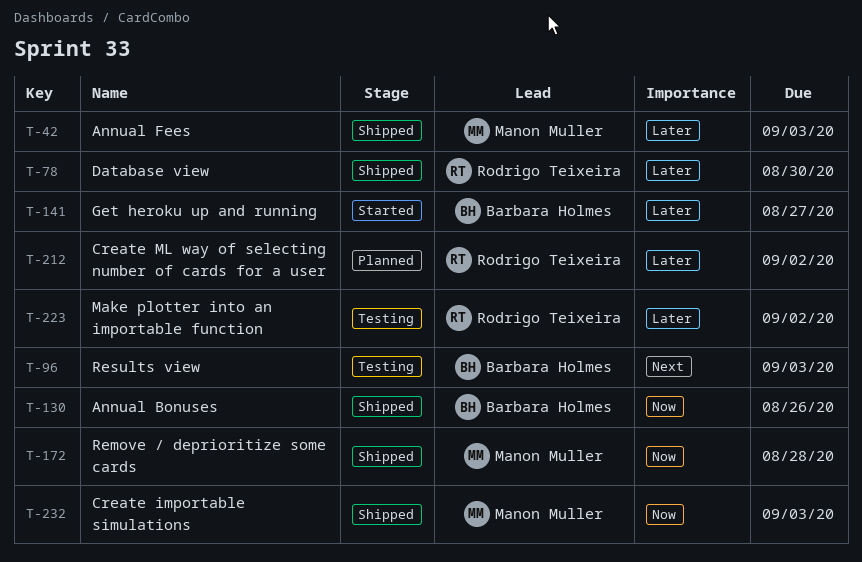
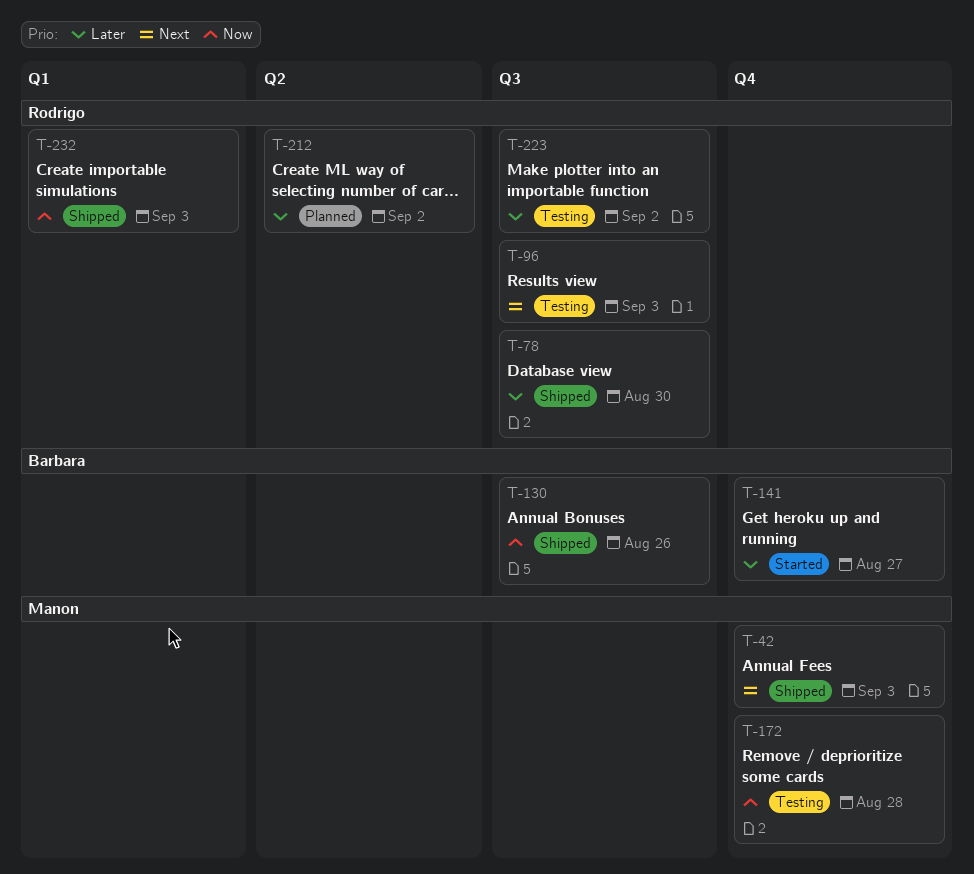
T-42, priority: Later -> Next
T-96, owner: Barbara Holmes -> Rodrigo Teixeira
T-172, status: Shipped -> Testing
T-232, owner: Manon Muller -> Rodrigo Teixeira

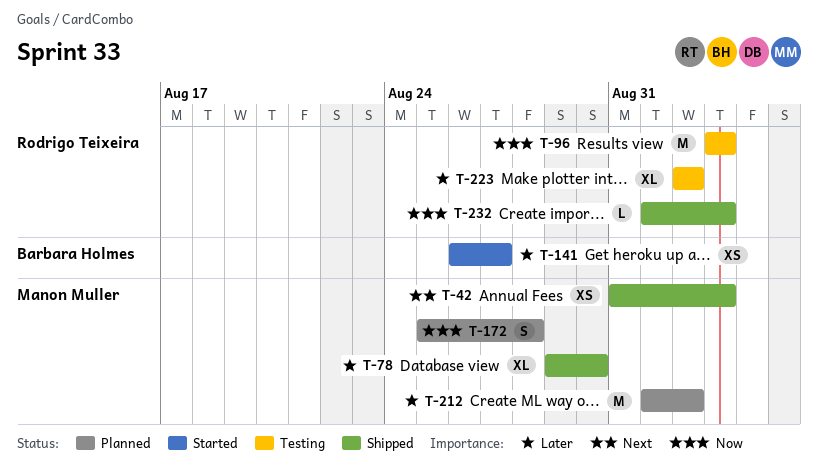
T-78, owner: Rodrigo Teixeira -> Manon Muller
T-96, priority: Next -> Now
T-130: present -> none
T-172, status: Testing -> Planned
T-212, owner: Rodrigo Teixeira -> Manon Muller

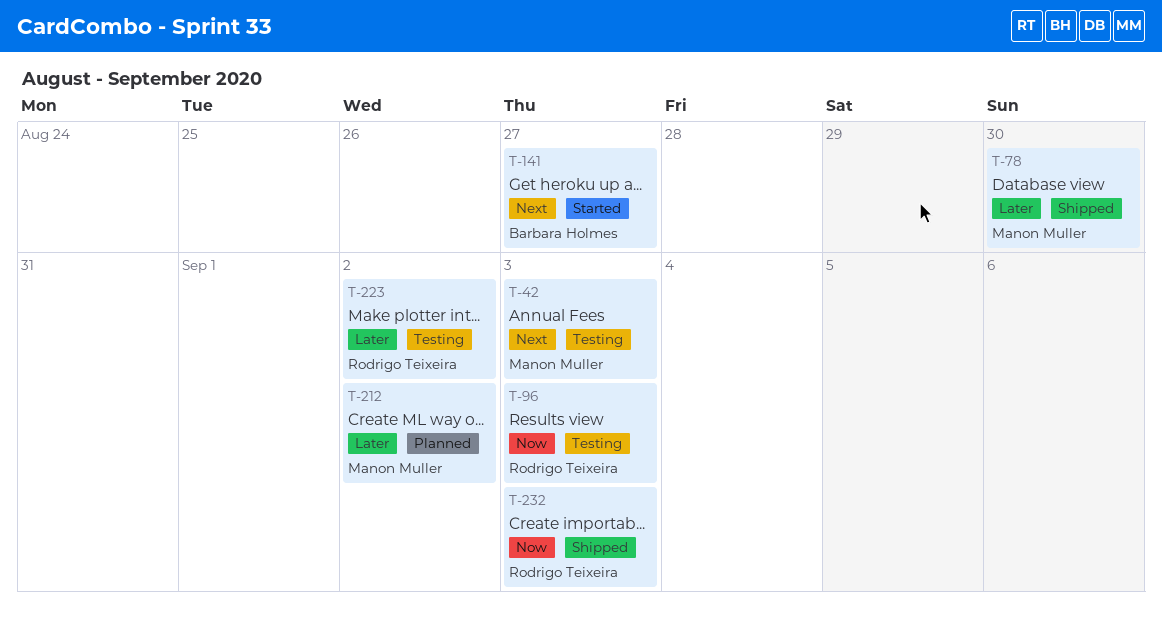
T-42, status: Shipped -> Testing
T-141, priority: Later -> Next
T-172: present -> none

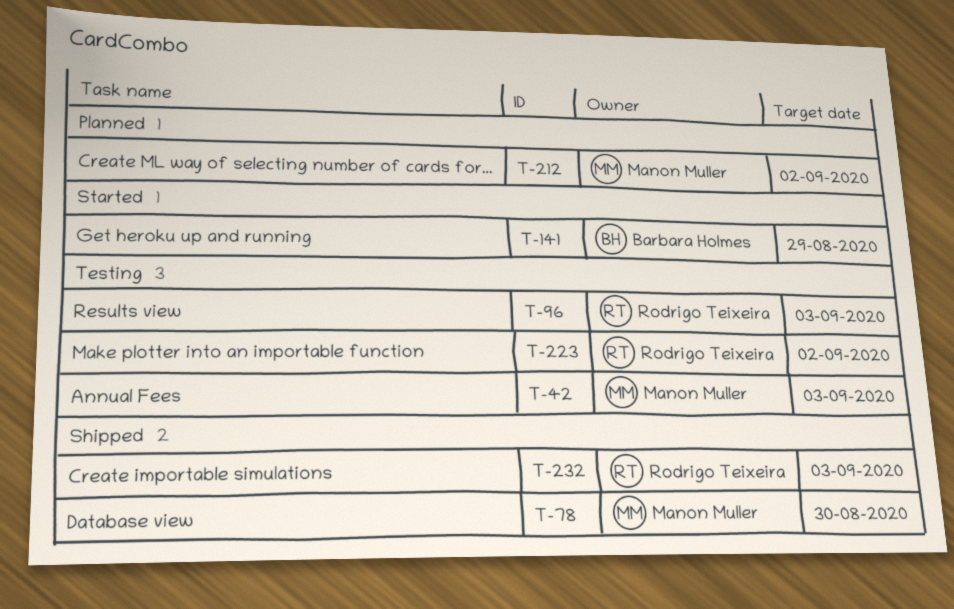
T-141, due: Aug 27 -> Aug 29

